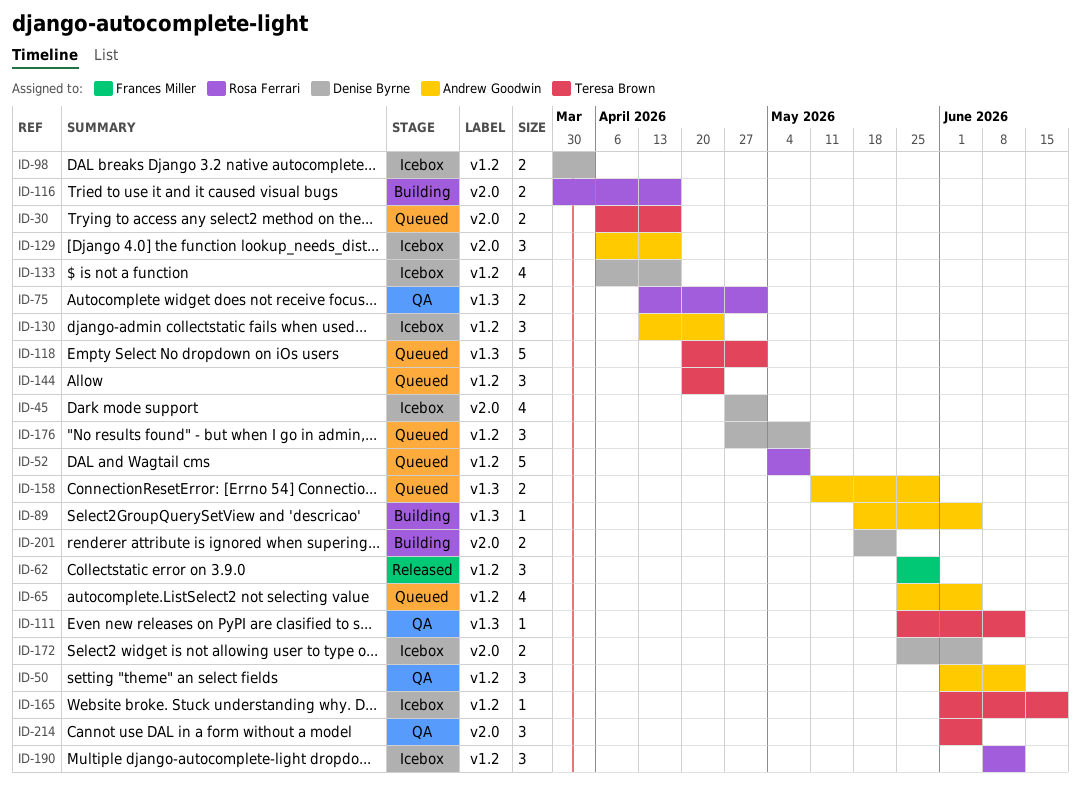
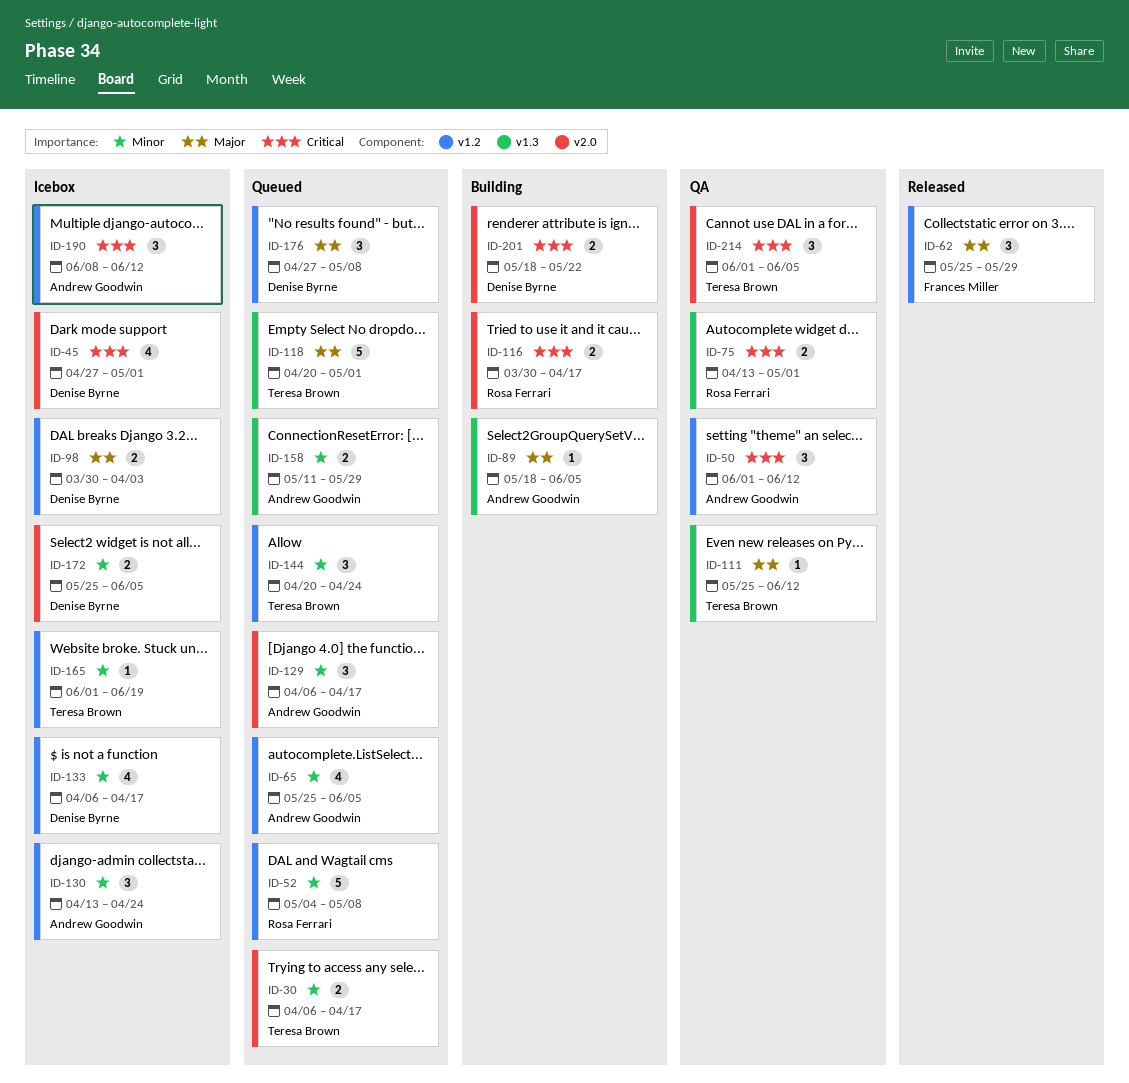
ID-129, status: Icebox -> Queued
ID-190, owner: Rosa Ferrari -> Andrew Goodwin

